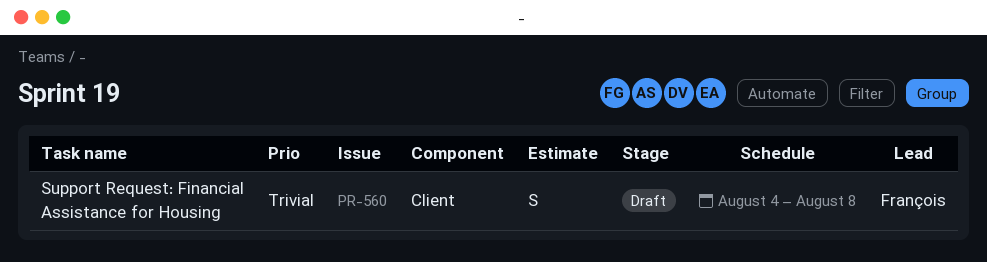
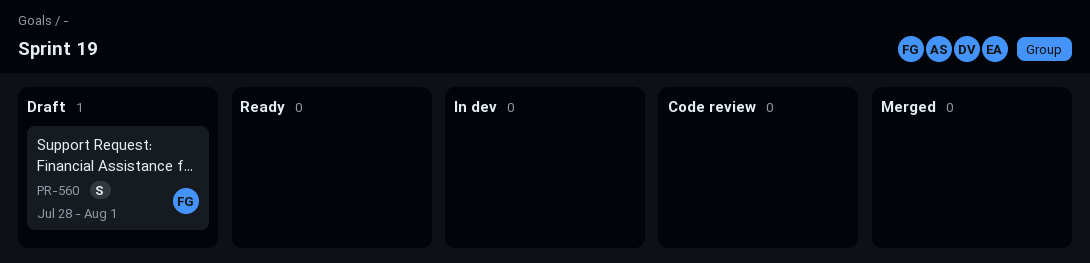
PR-560, start: Aug 4 -> Jul 28
PR-560, due: Aug 8 -> Aug 1

